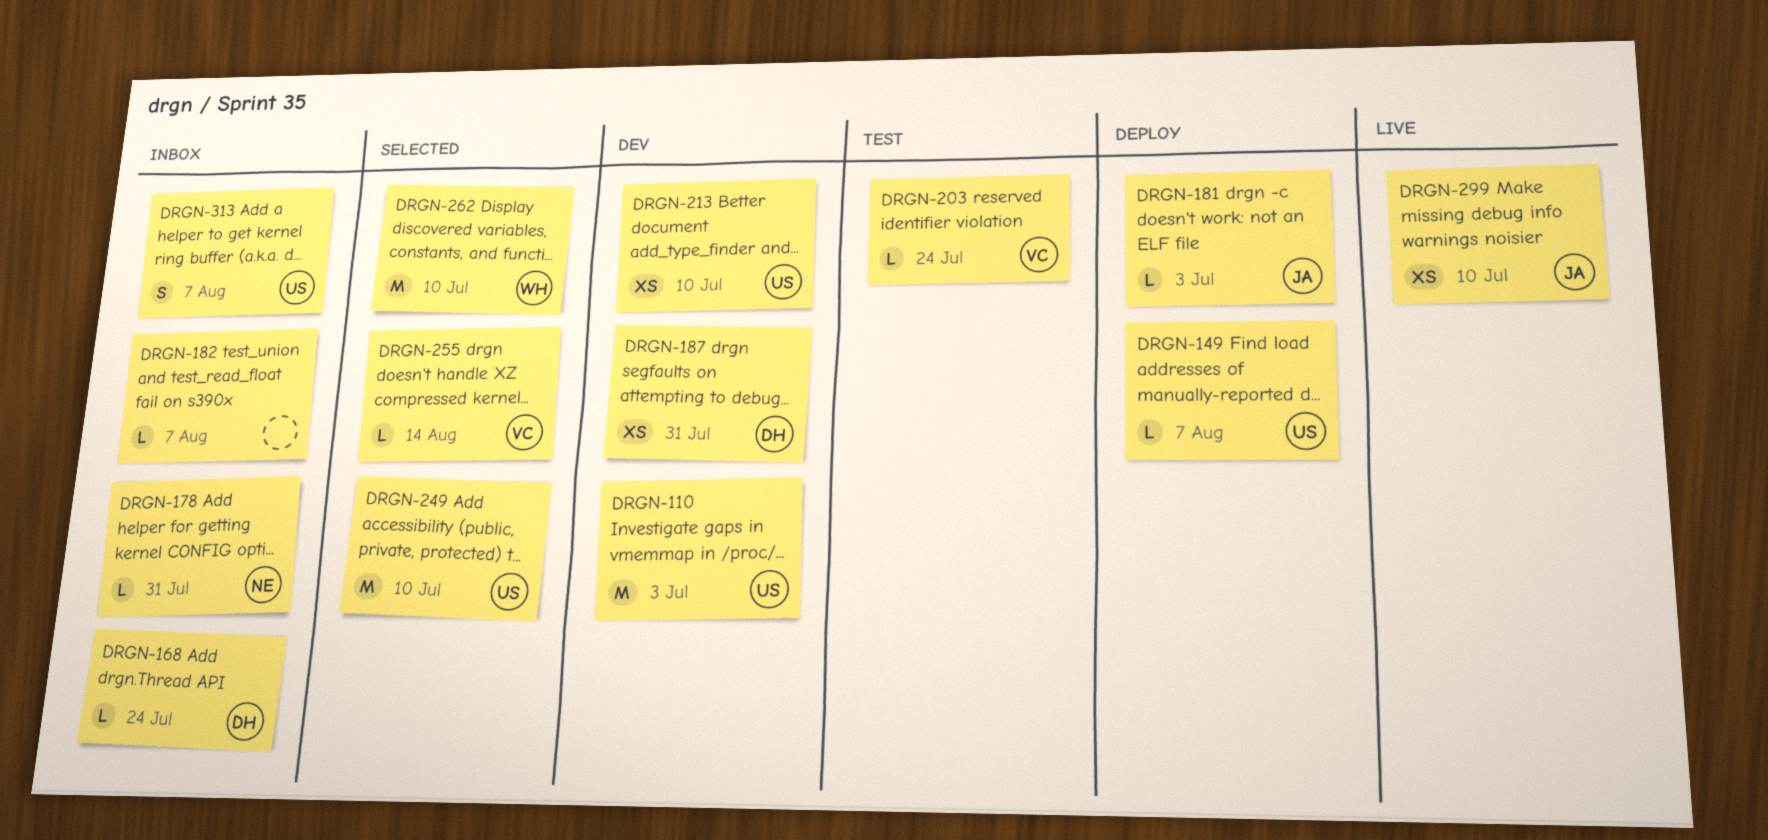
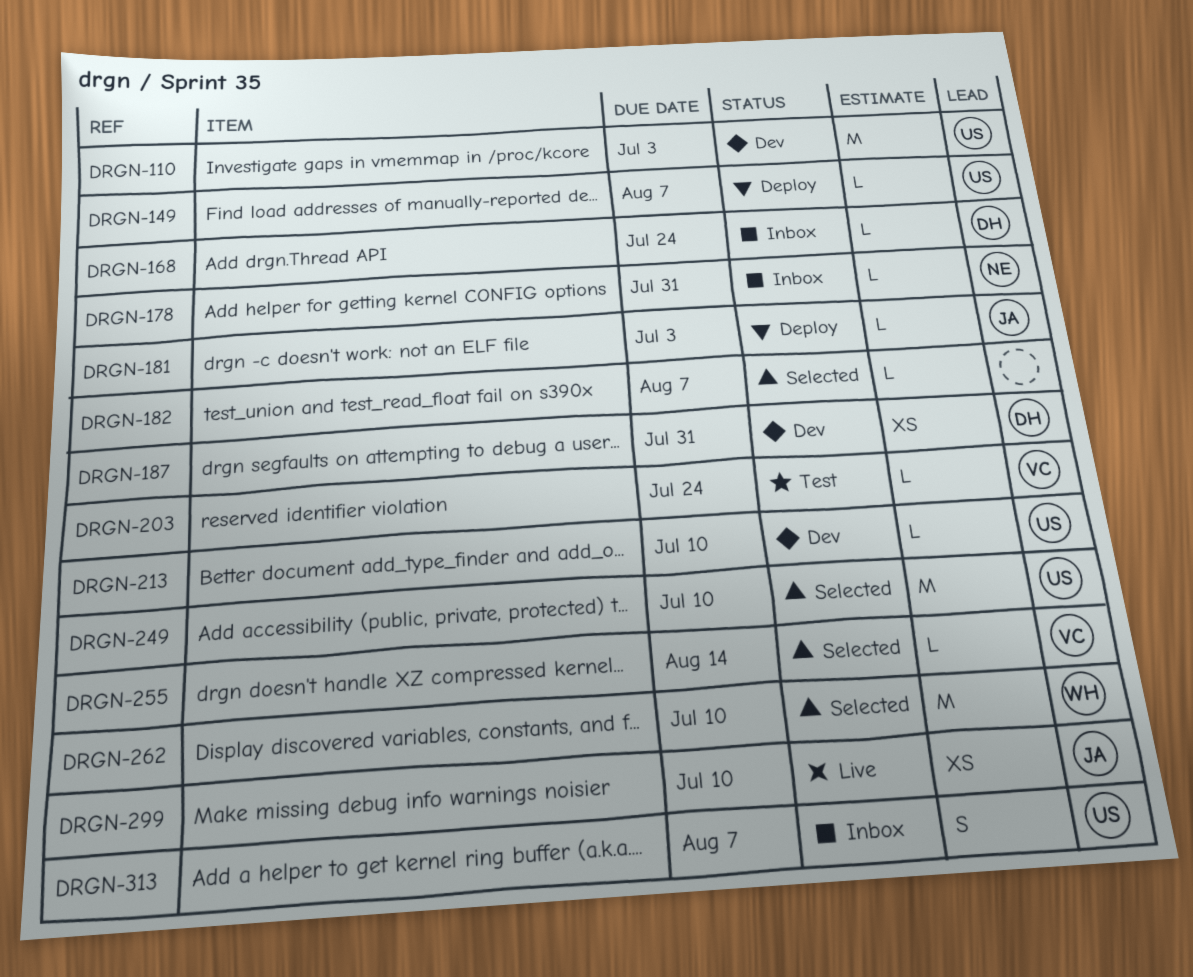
DRGN-182, status: Inbox -> Selected
DRGN-213, estimate: XS -> L

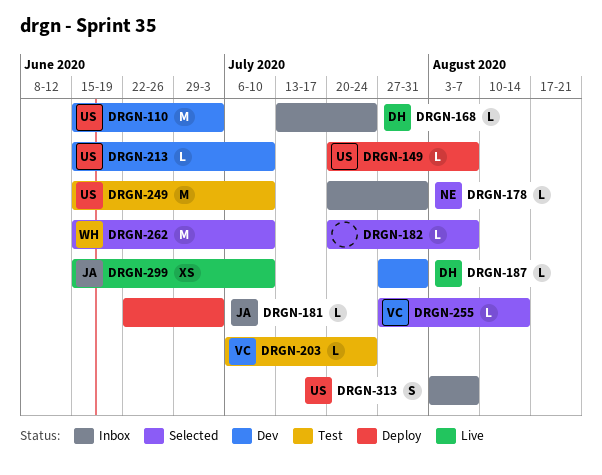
DRGN-187, estimate: XS -> L
DRGN-249, status: Selected -> Test

